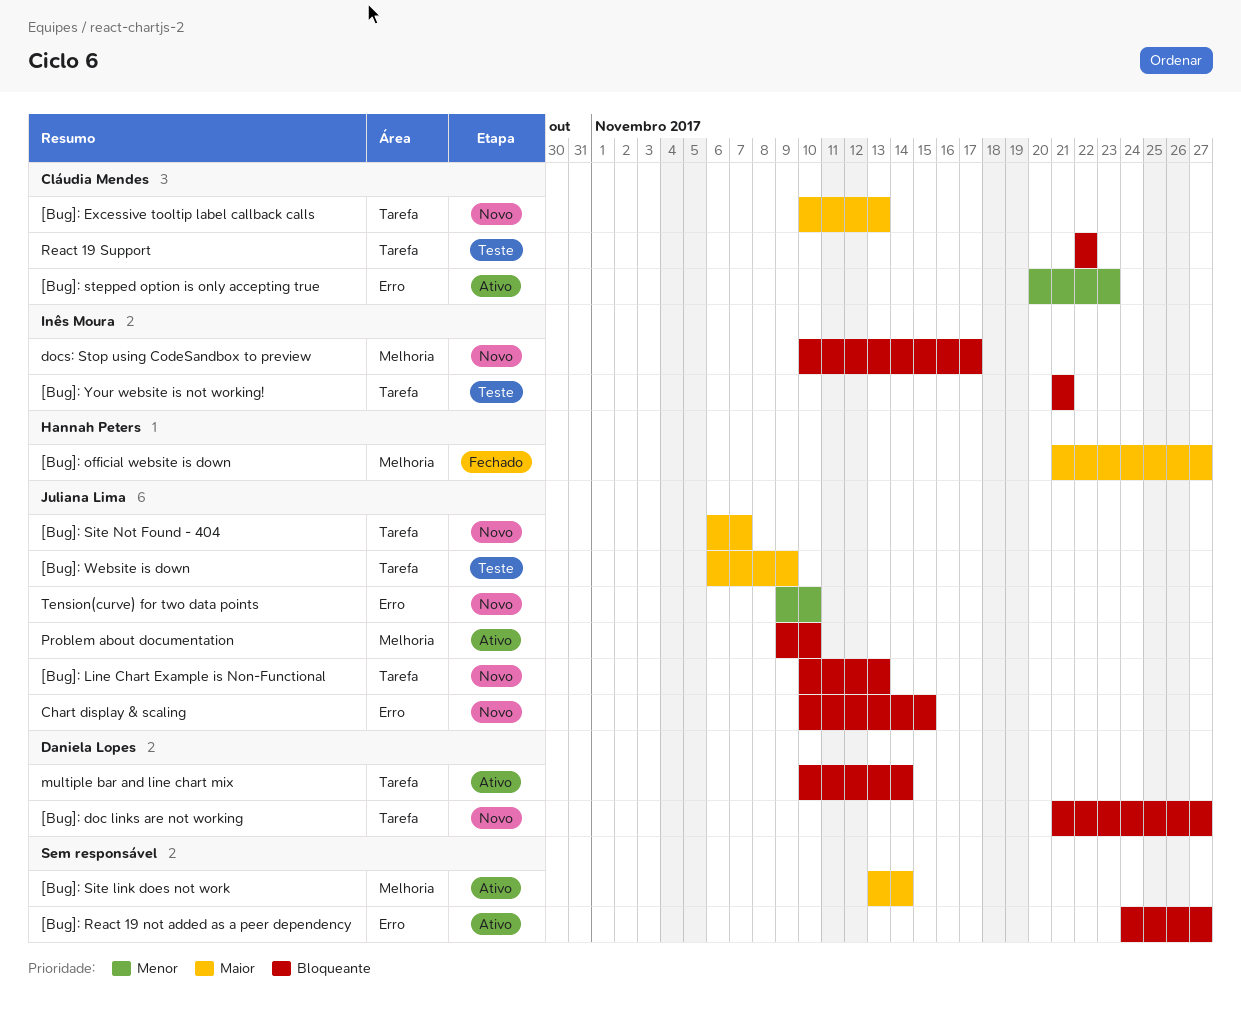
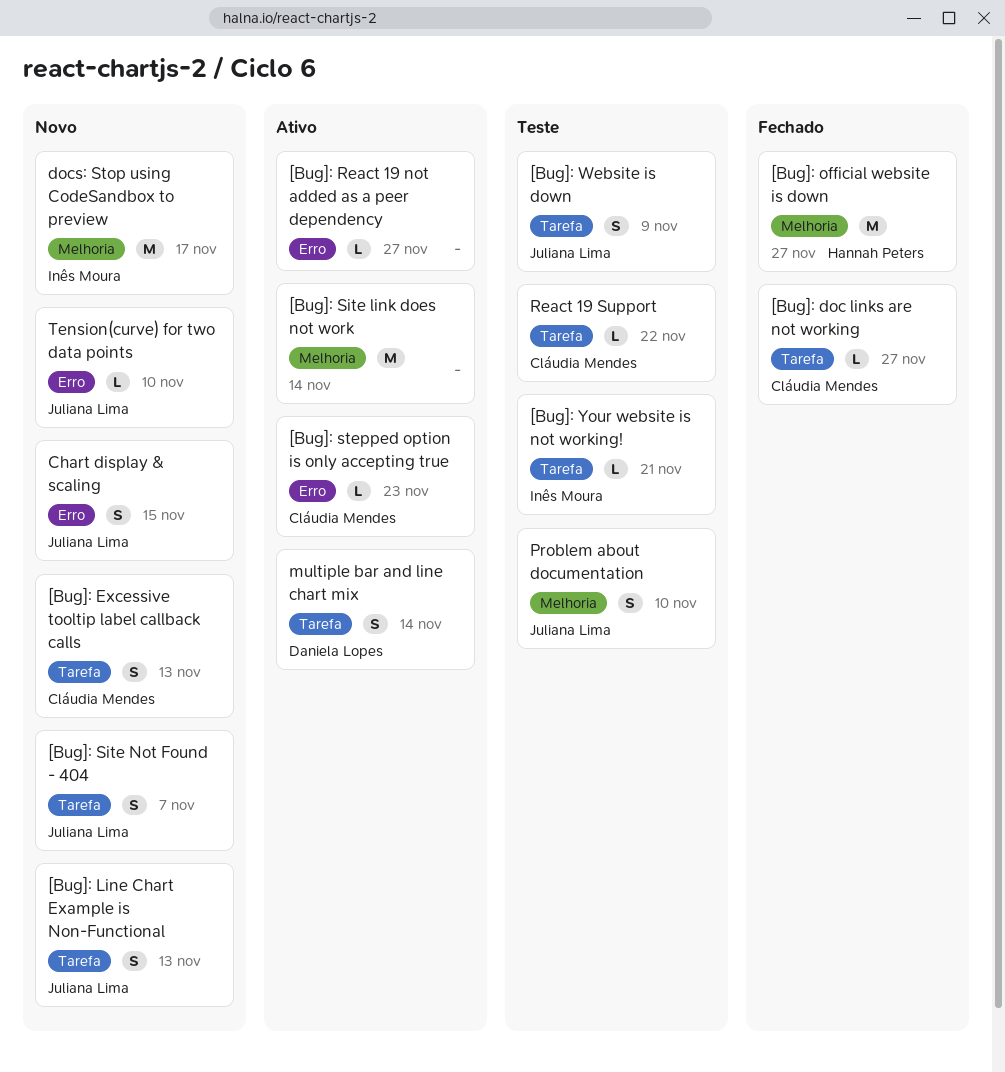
[Bug]: doc links are not working, status: Novo -> Fechado
[Bug]: doc links are not working, owner: Daniela Lopes -> Cláudia Mendes
Problem about documentation, status: Ativo -> Teste

